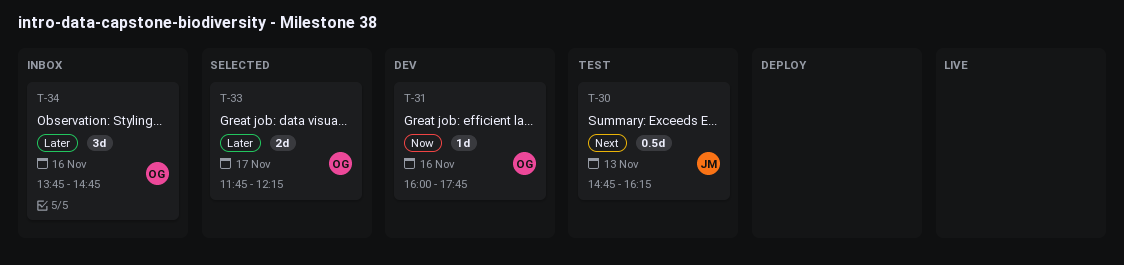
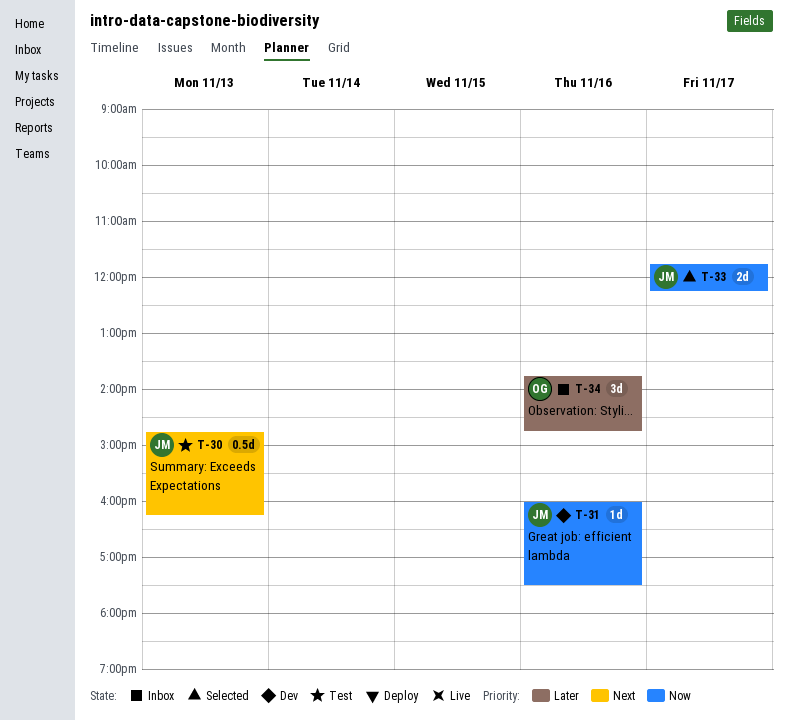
T-31, owner: OG -> JM
T-31, ends: 17:45 -> 17:30
T-33, owner: OG -> JM
T-33, priority: Later -> Now

